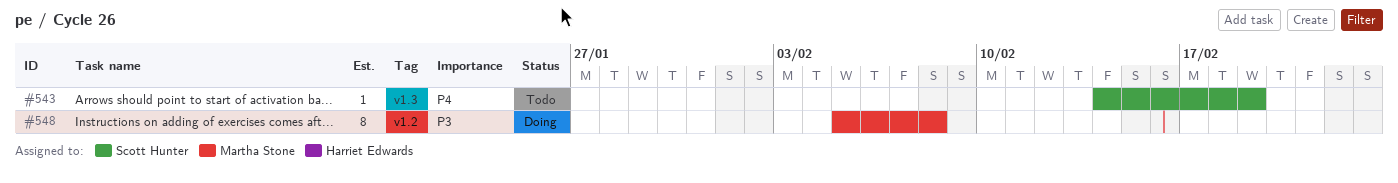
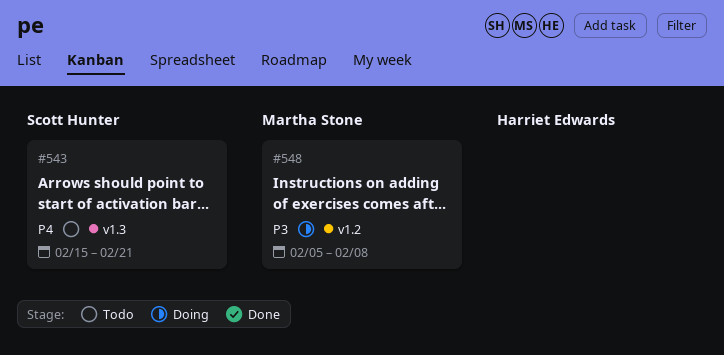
#543, start: Feb 14 -> Feb 15
#543, due: Feb 19 -> Feb 21

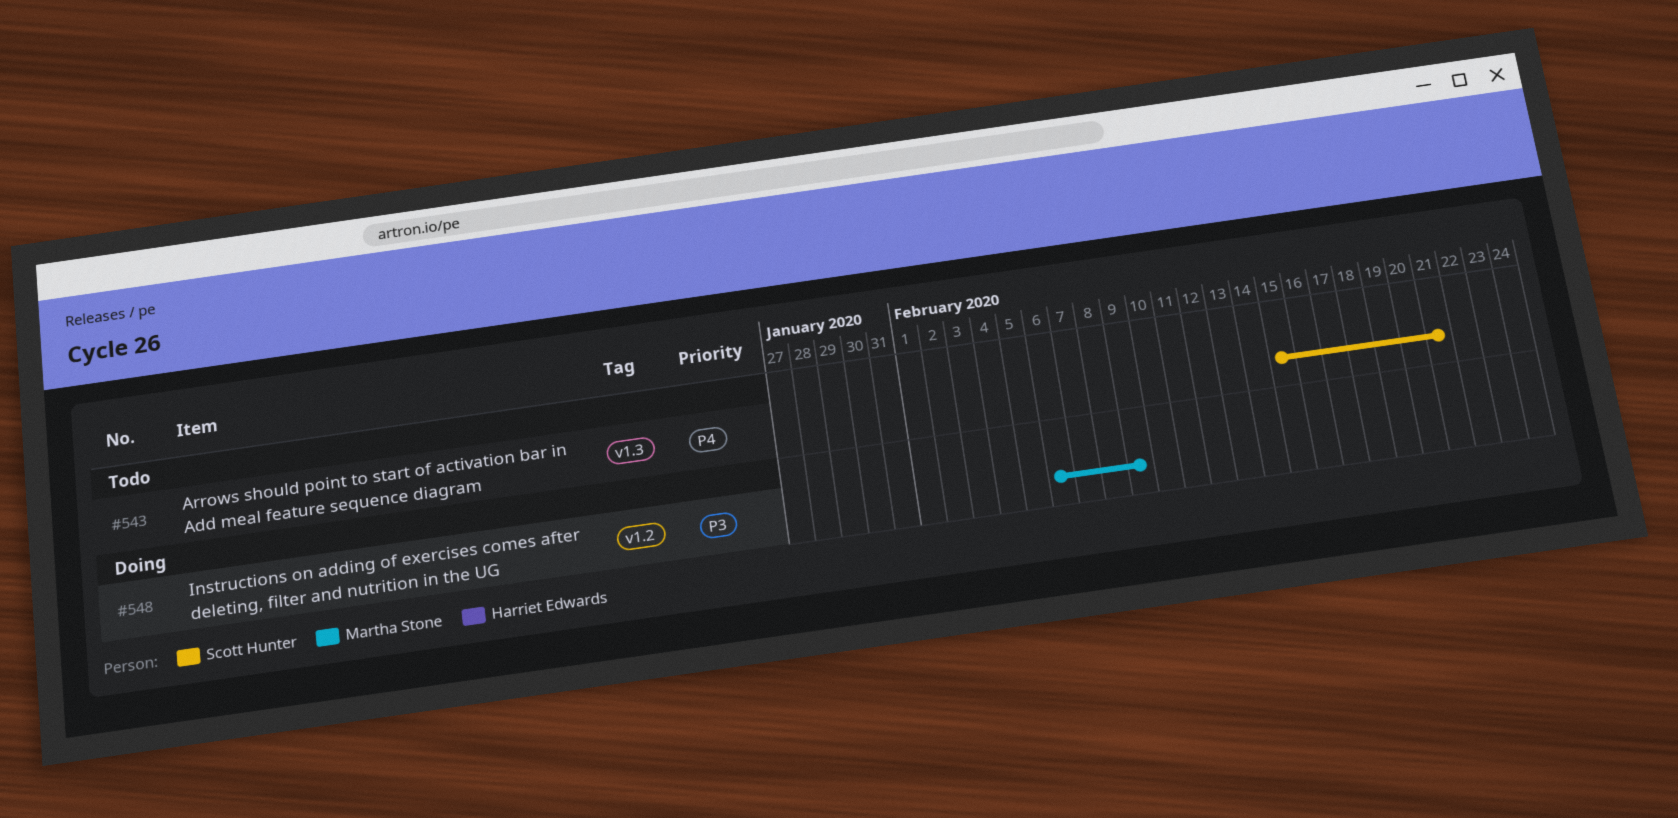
#548, start: Feb 5 -> Feb 6
#548, due: Feb 8 -> Feb 9

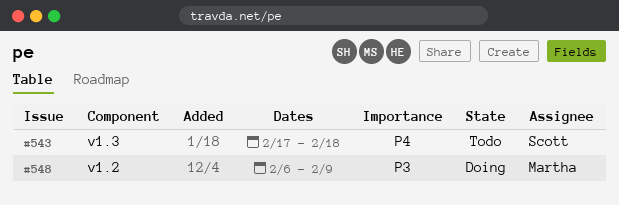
#543, start: Feb 15 -> Feb 17
#543, due: Feb 21 -> Feb 18

